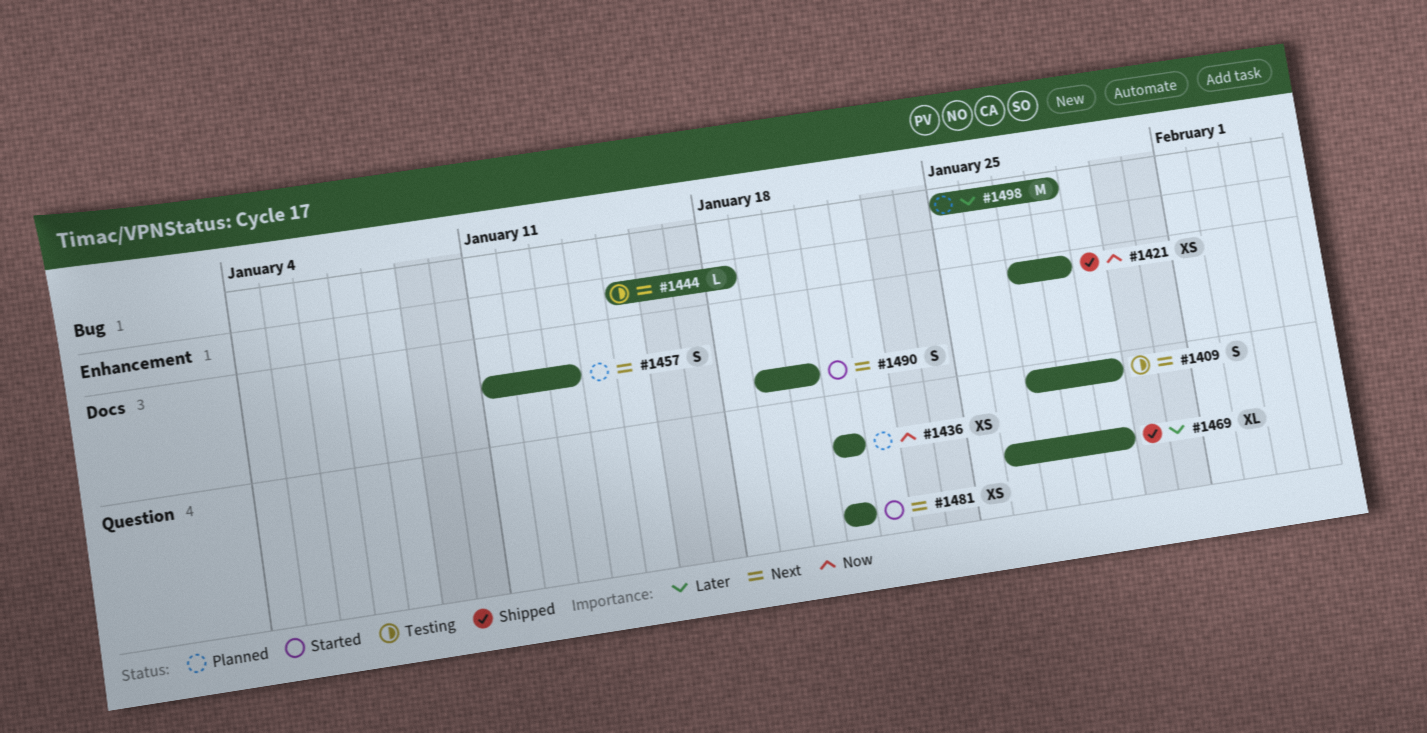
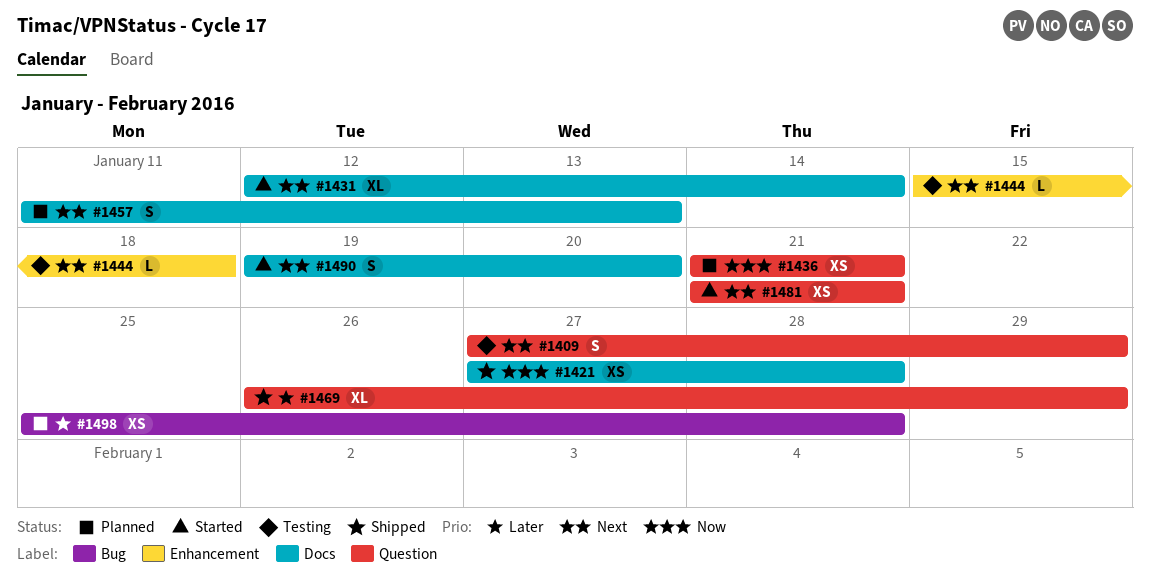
#1431: none -> present
#1498, estimate: M -> XS

